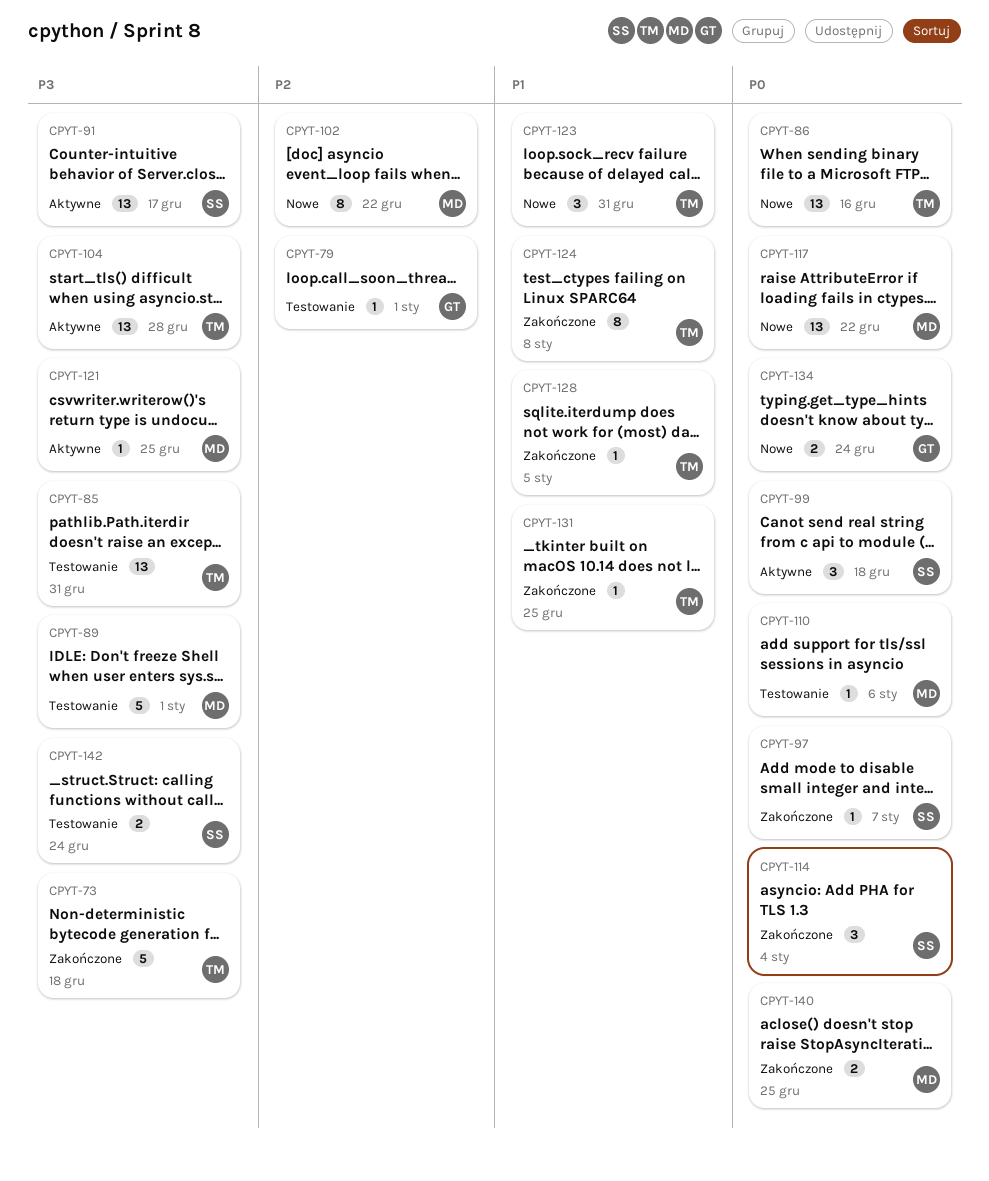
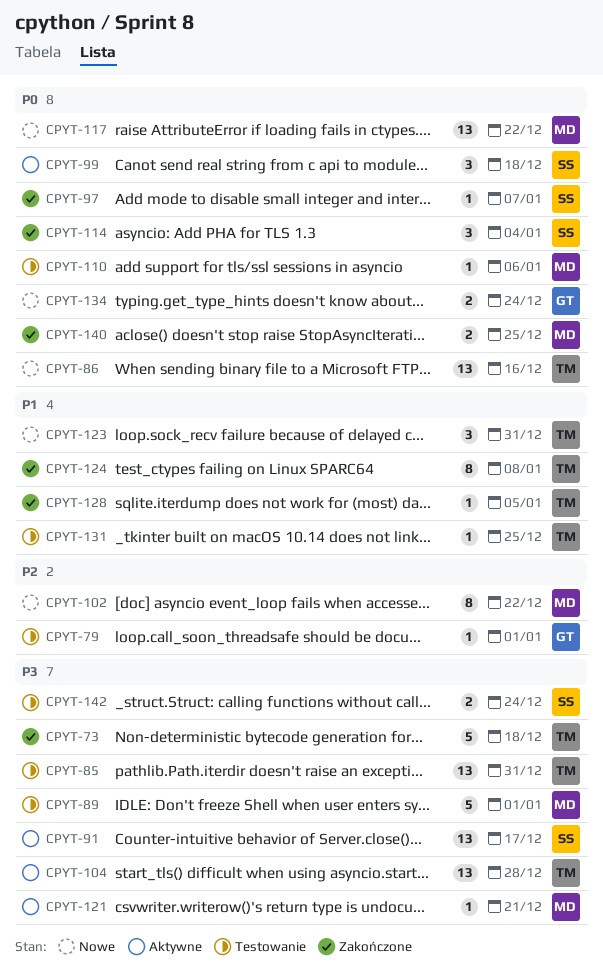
CPYT-121, due: Dec 25 -> Dec 21
CPYT-131, status: Zakończone -> Testowanie

